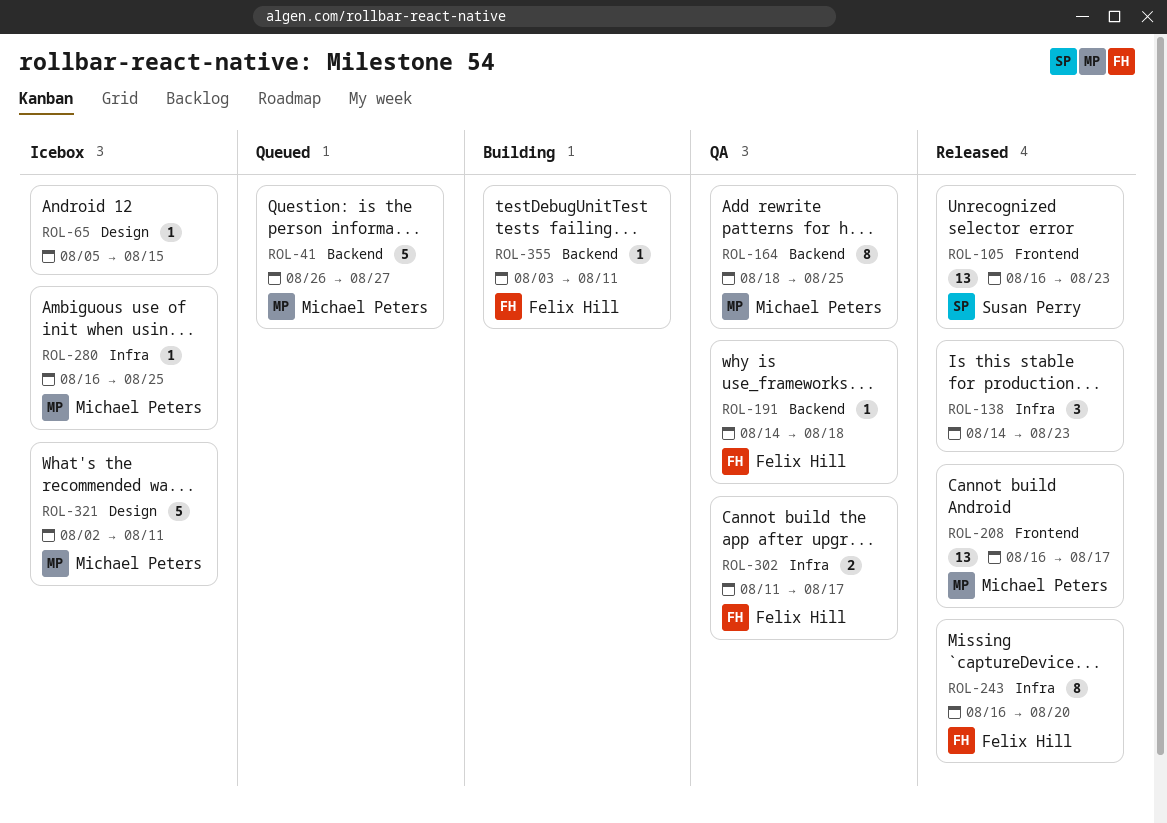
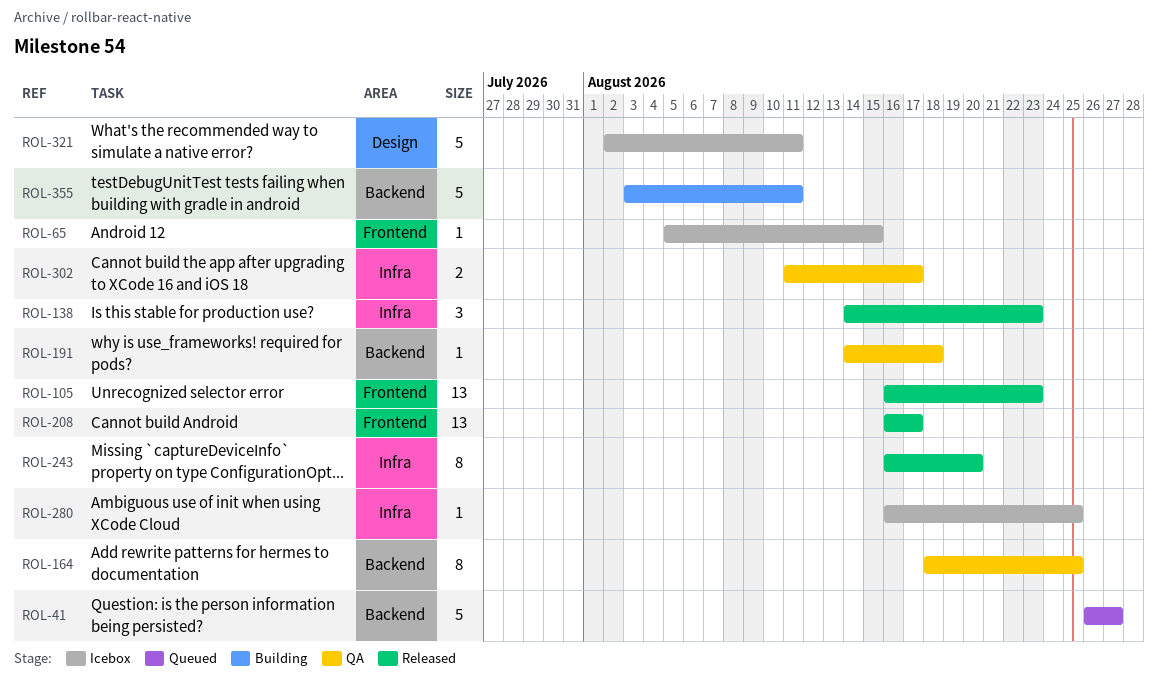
ROL-65, label: Design -> Frontend
ROL-355, estimate: 1 -> 5

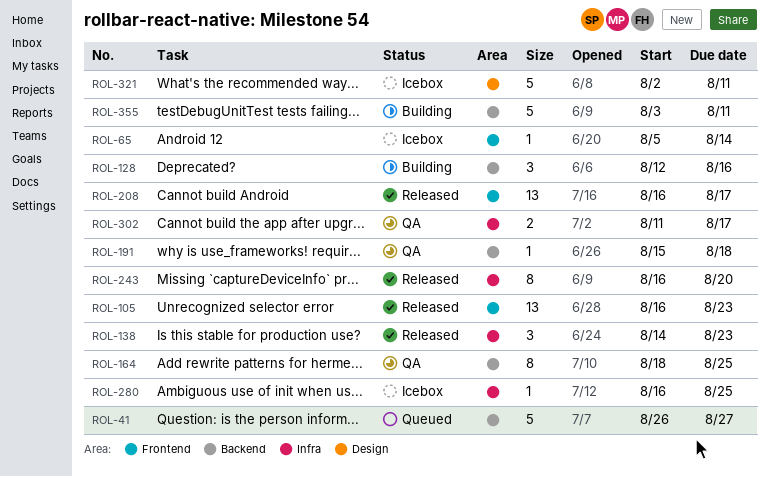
ROL-65, due: Aug 15 -> Aug 14
ROL-128: none -> present
ROL-191, start: Aug 14 -> Aug 15

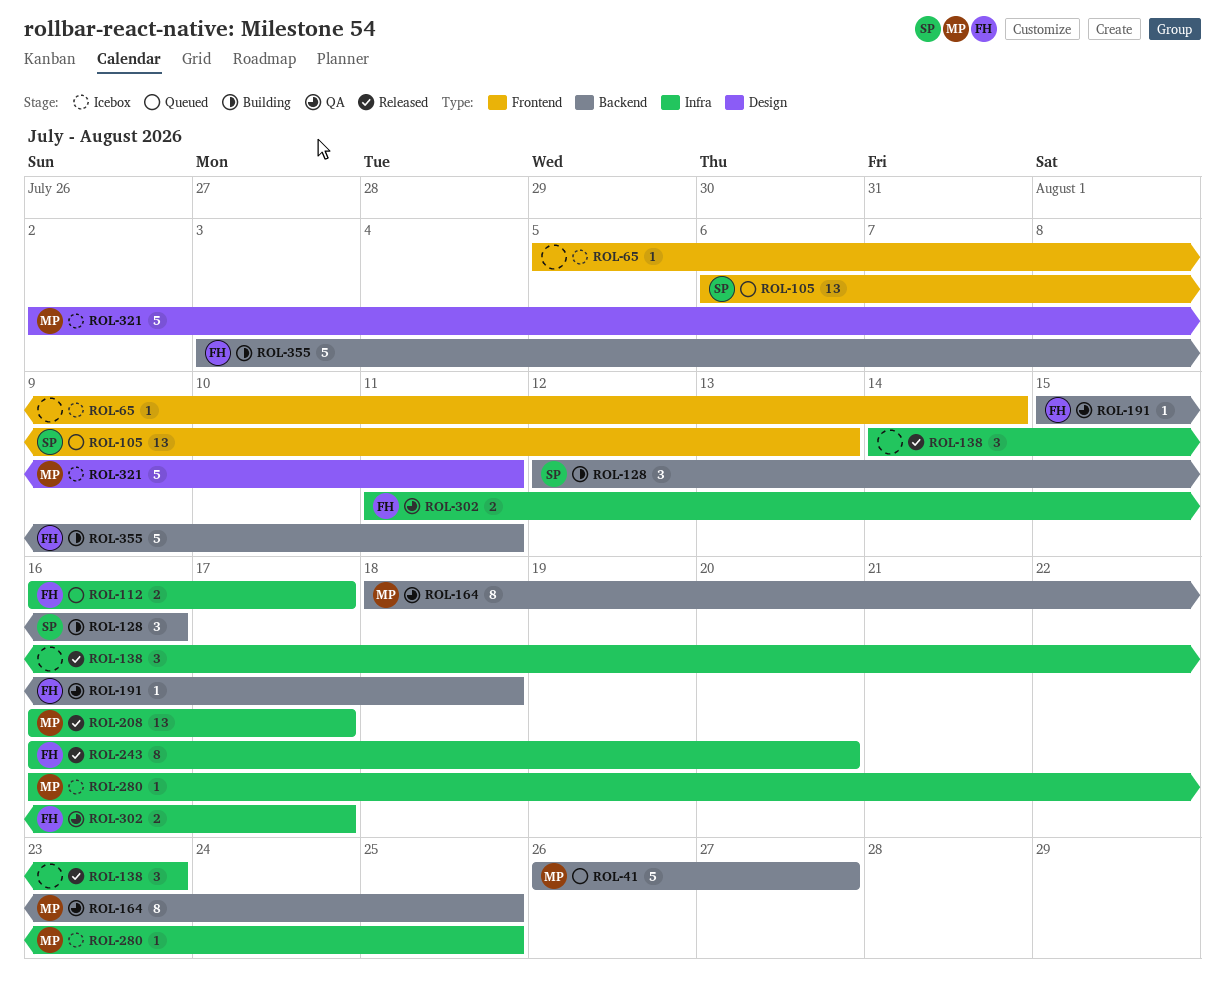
ROL-105, status: Released -> Queued
ROL-105, start: Aug 16 -> Aug 6
ROL-105, due: Aug 23 -> Aug 13
ROL-112: none -> present
ROL-208, label: Frontend -> Infra

